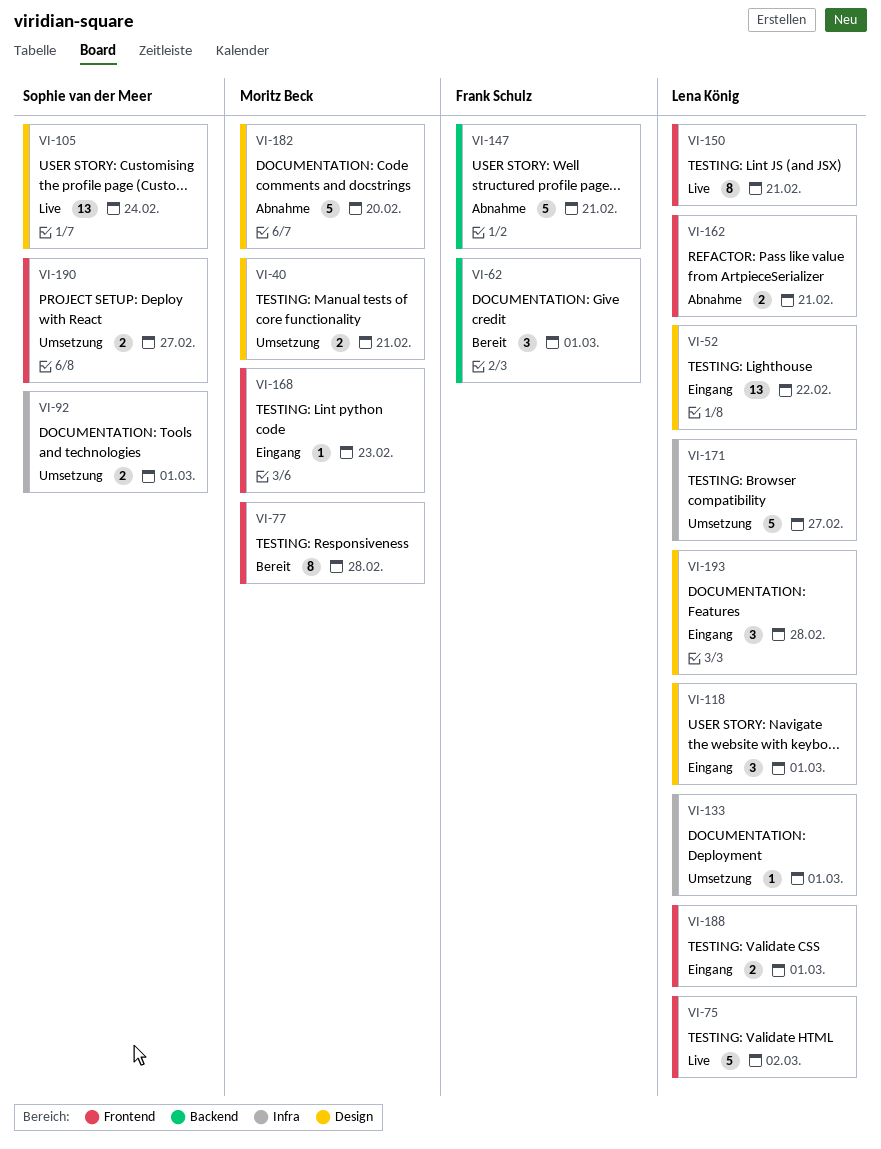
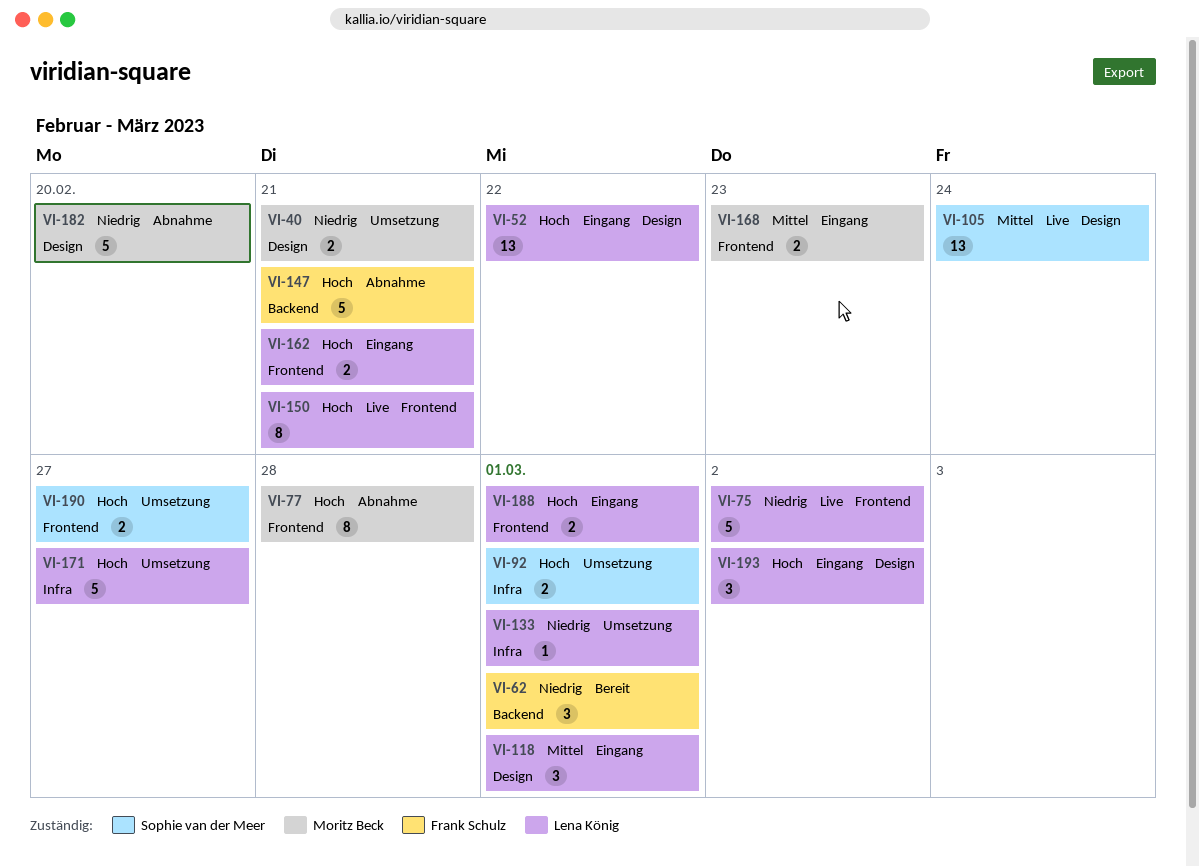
VI-77, status: Bereit -> Abnahme
VI-162, status: Abnahme -> Eingang
VI-168, estimate: 1 -> 2
VI-193, due: Feb 28 -> Mar 2

